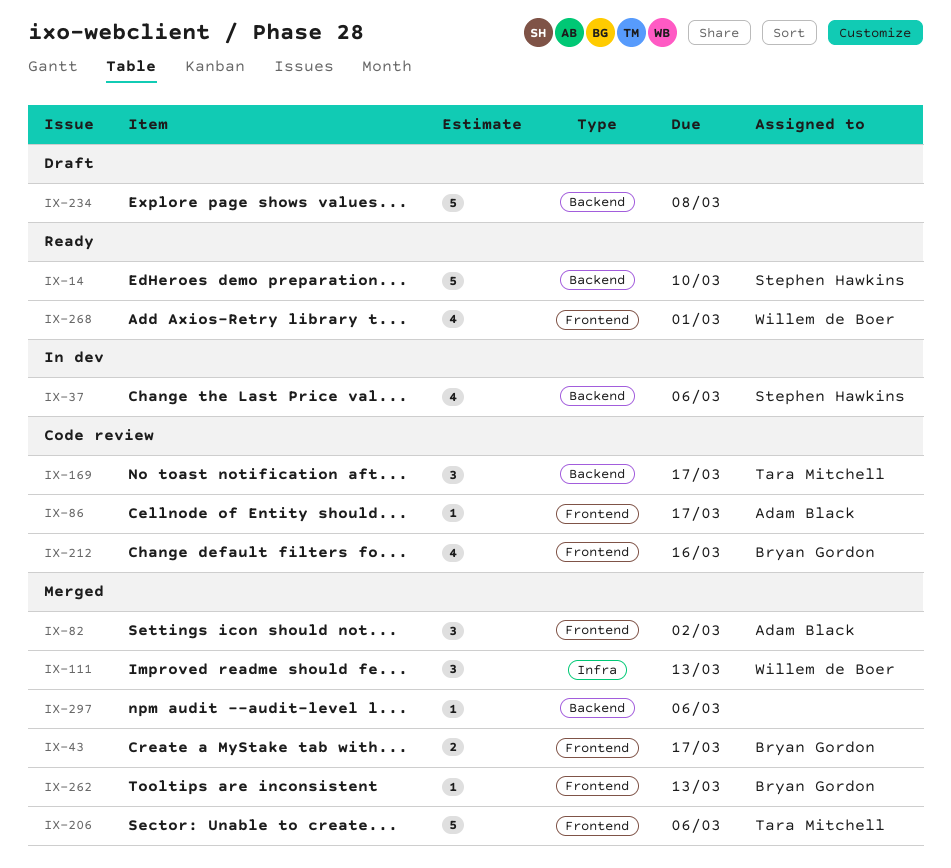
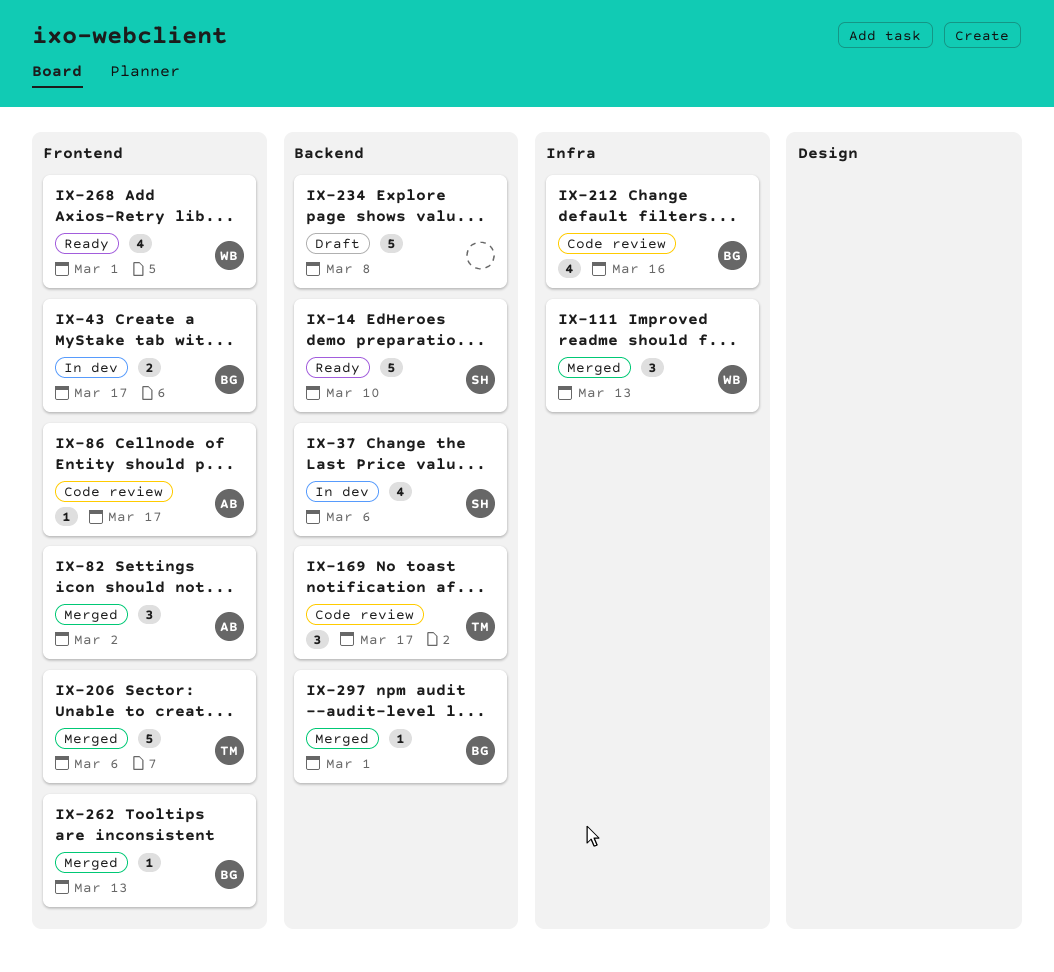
IX-43, status: Merged -> In dev
IX-212, label: Frontend -> Infra
IX-297, owner: none -> Bryan Gordon
IX-297, due: Mar 6 -> Mar 1

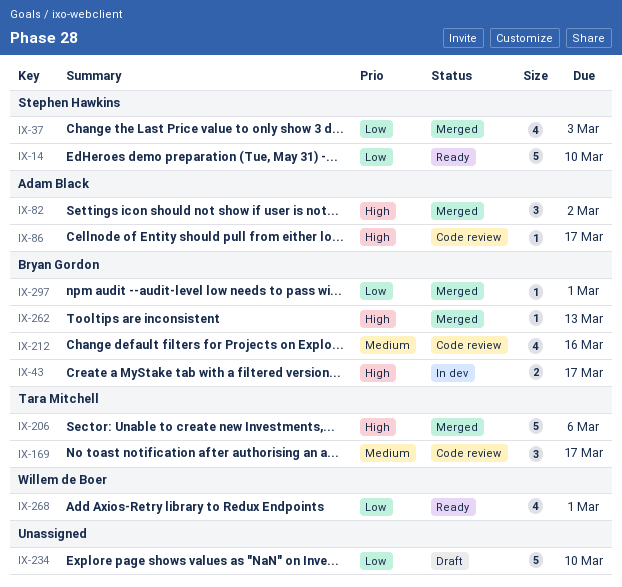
IX-37, status: In dev -> Merged
IX-37, due: Mar 6 -> Mar 3
IX-111: present -> none
IX-234, due: Mar 8 -> Mar 10

